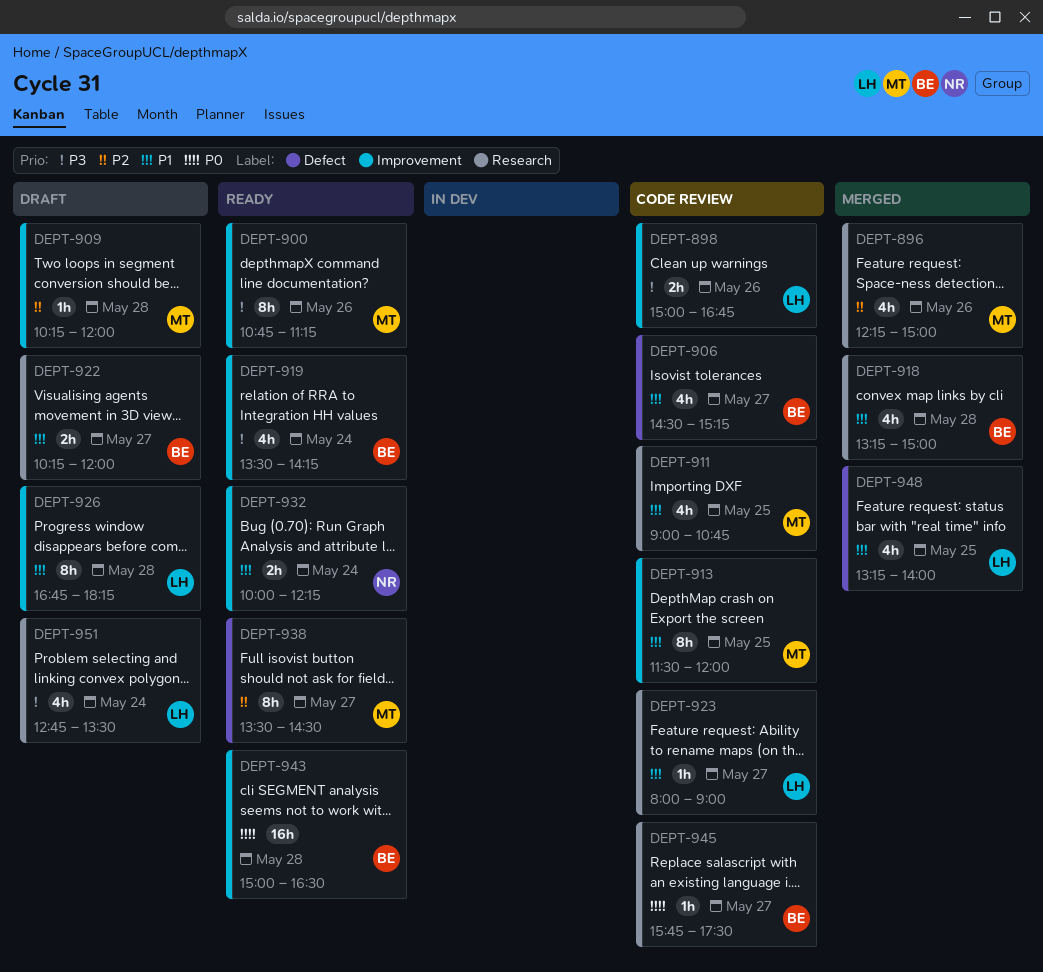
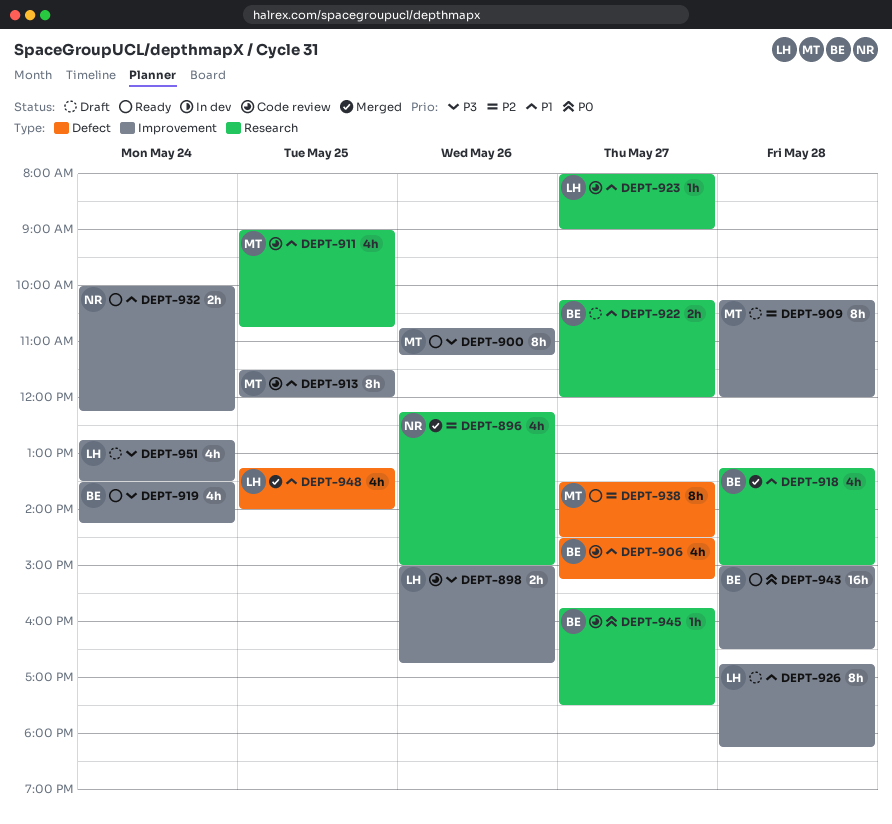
DEPT-896, owner: MT -> NR
DEPT-909, estimate: 1h -> 8h
DEPT-951, label: Research -> Improvement

